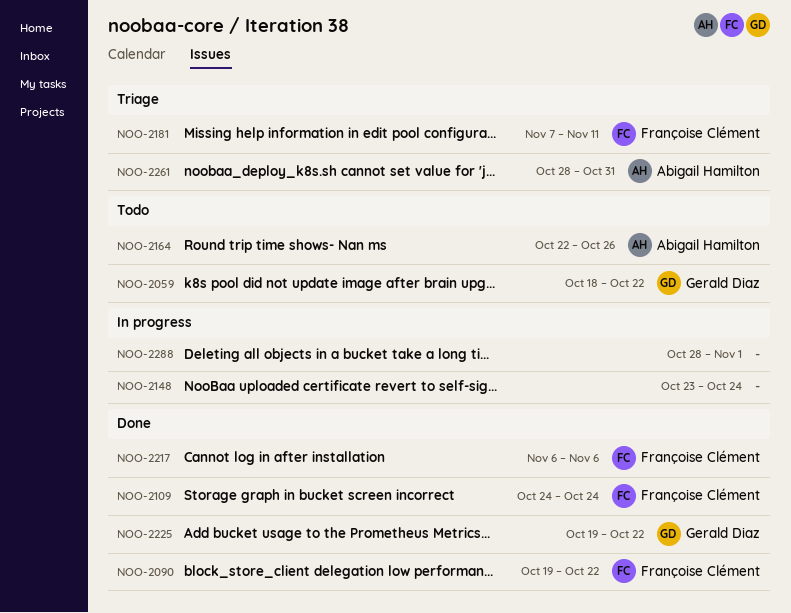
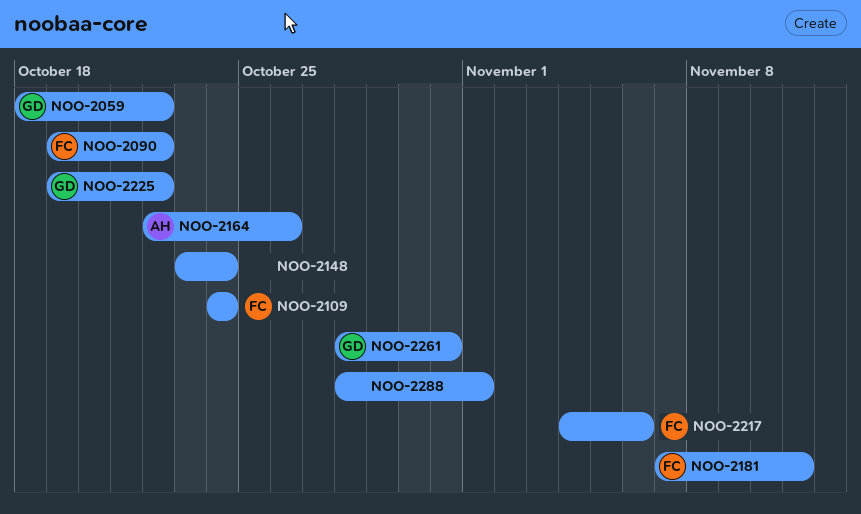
NOO-2217, start: Nov 6 -> Nov 4
NOO-2261, owner: Abigail Hamilton -> Gerald Diaz

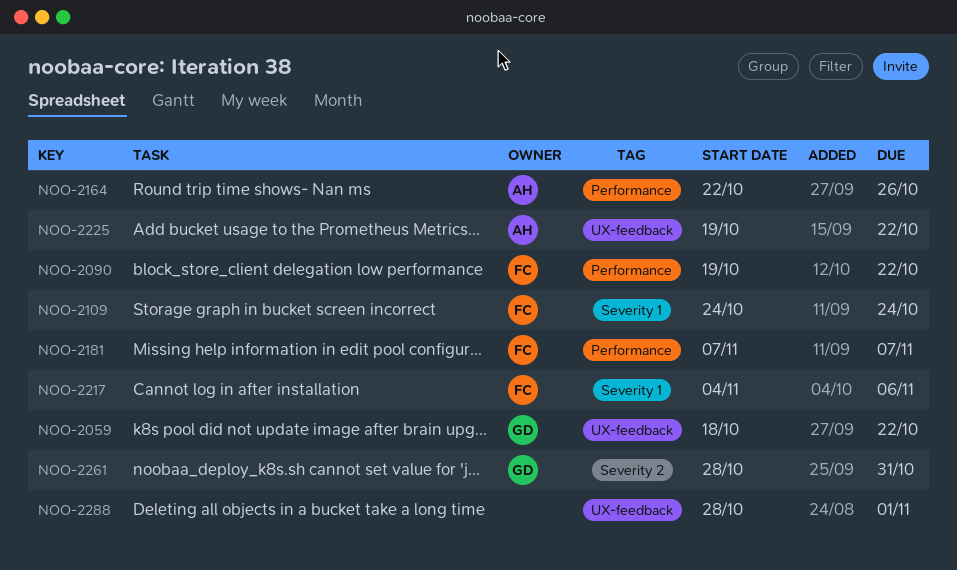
NOO-2148: present -> none
NOO-2181, due: Nov 11 -> Nov 7
NOO-2225, owner: GD -> AH

